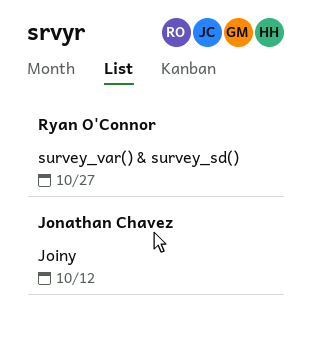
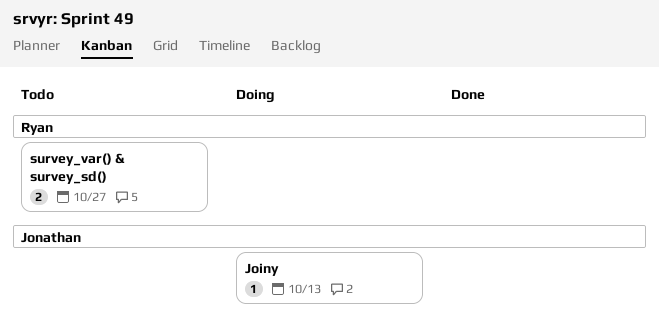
Joiny, due: Oct 12 -> Oct 13

